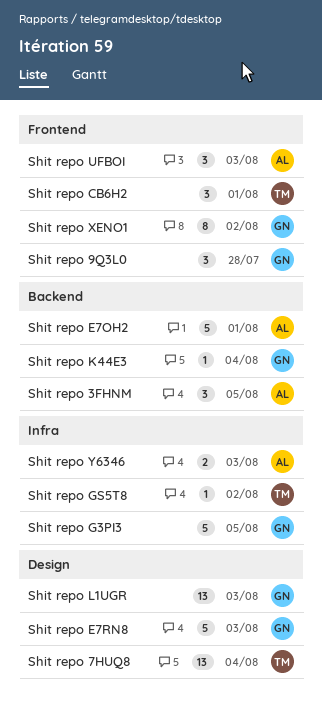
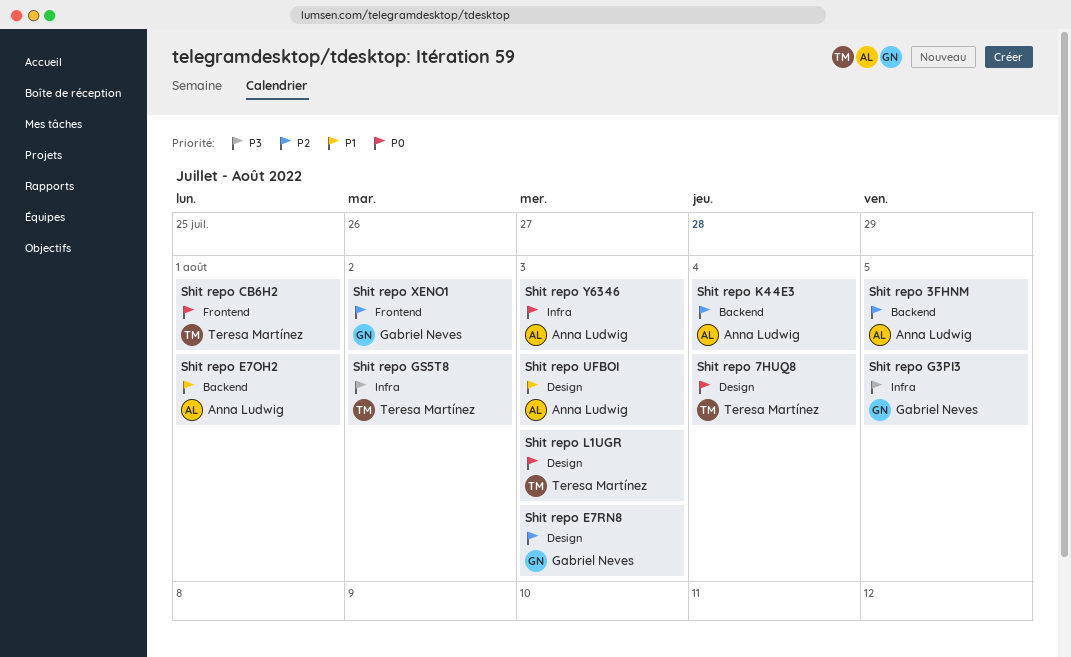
Shit repo 9Q3L0: present -> none
Shit repo K44E3, owner: Gabriel Neves -> Anna Ludwig
Shit repo L1UGR, owner: Gabriel Neves -> Teresa Martínez
Shit repo UFBOI, label: Frontend -> Design

